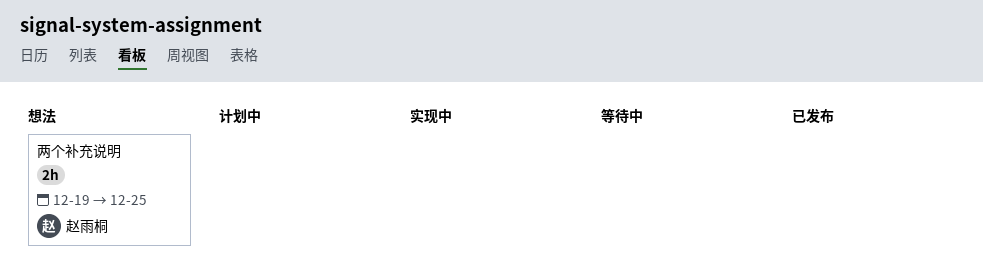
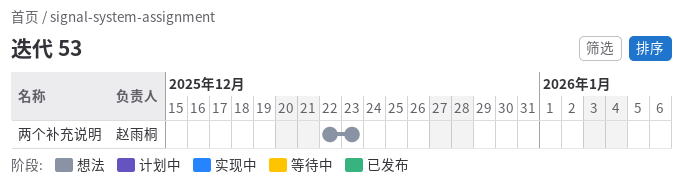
两个补充说明, start: Dec 19 -> Dec 22
两个补充说明, due: Dec 25 -> Dec 23

